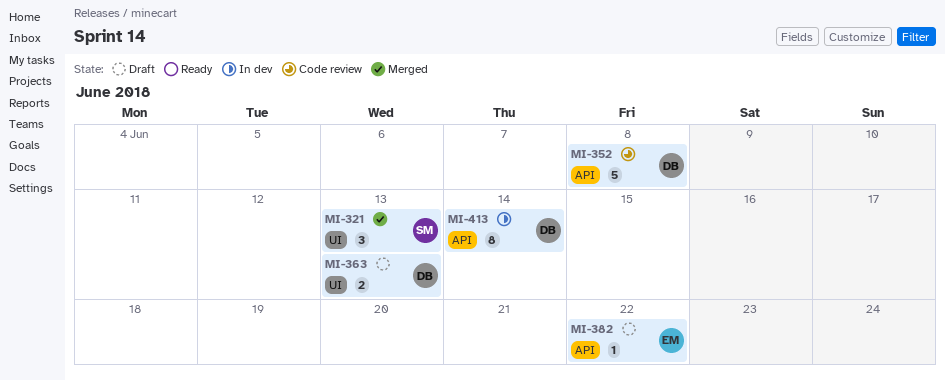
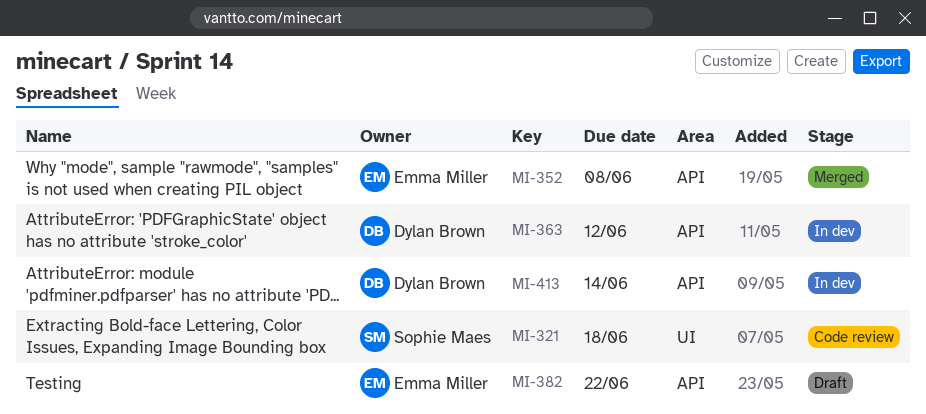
MI-321, status: Merged -> Code review
MI-321, due: Jun 13 -> Jun 18
MI-352, status: Code review -> Merged
MI-352, owner: Dylan Brown -> Emma Miller
MI-363, status: Draft -> In dev
MI-363, label: UI -> API
MI-363, due: Jun 13 -> Jun 12

